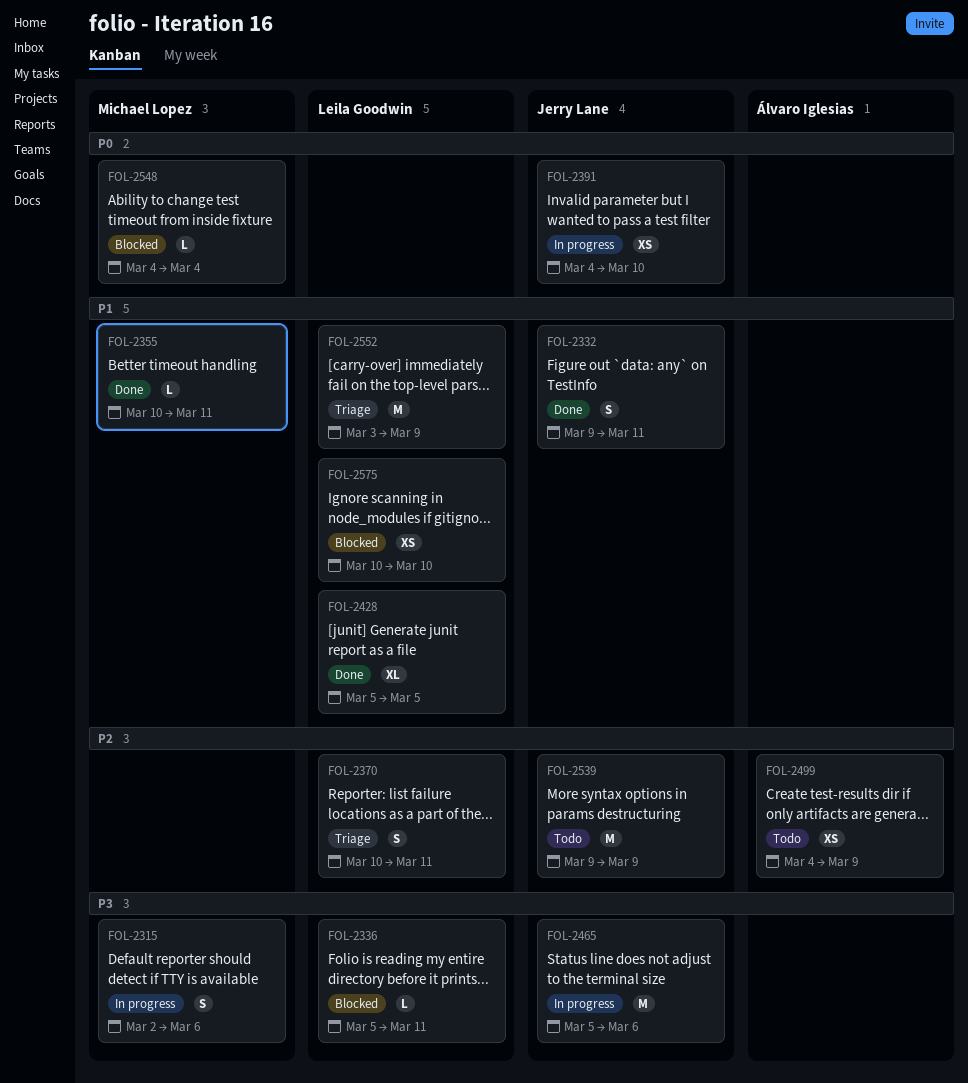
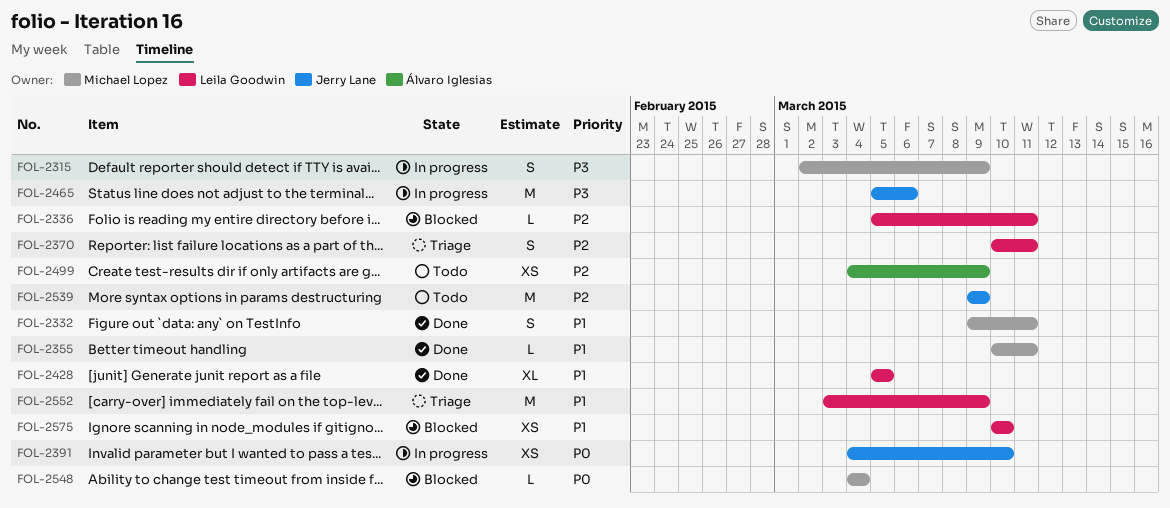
FOL-2315, due: Mar 6 -> Mar 9
FOL-2332, owner: Jerry Lane -> Michael Lopez
FOL-2336, priority: P3 -> P2

